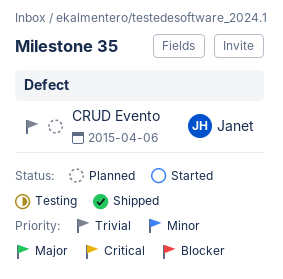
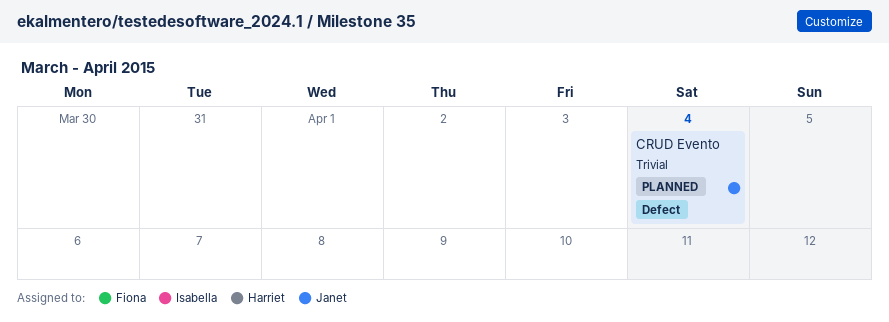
CRUD Evento, due: Apr 6 -> Apr 4

